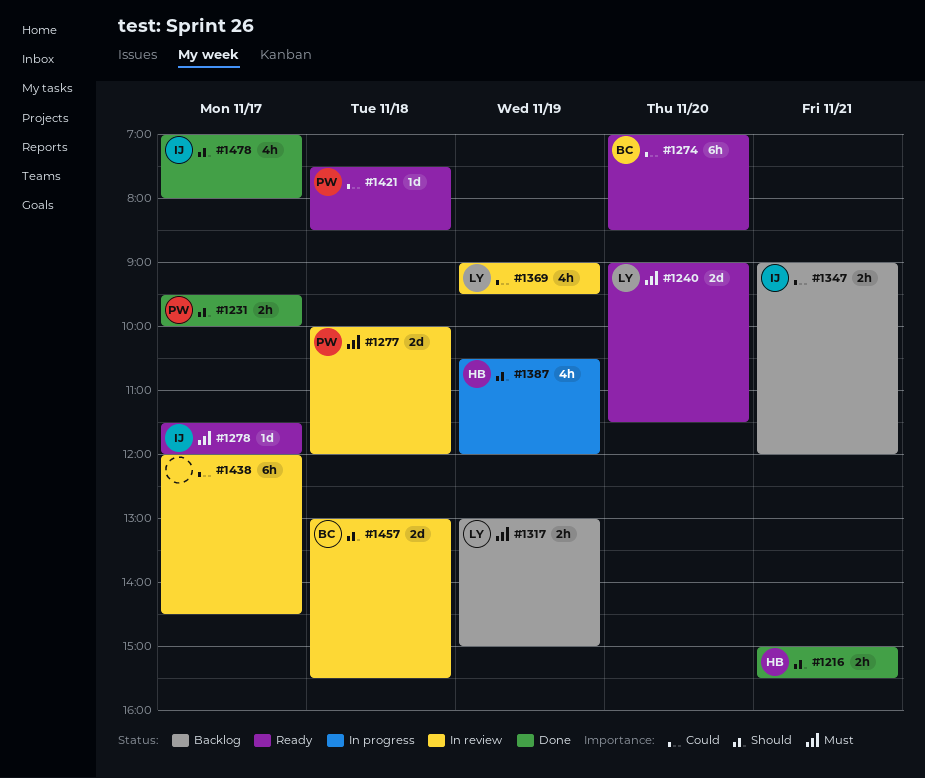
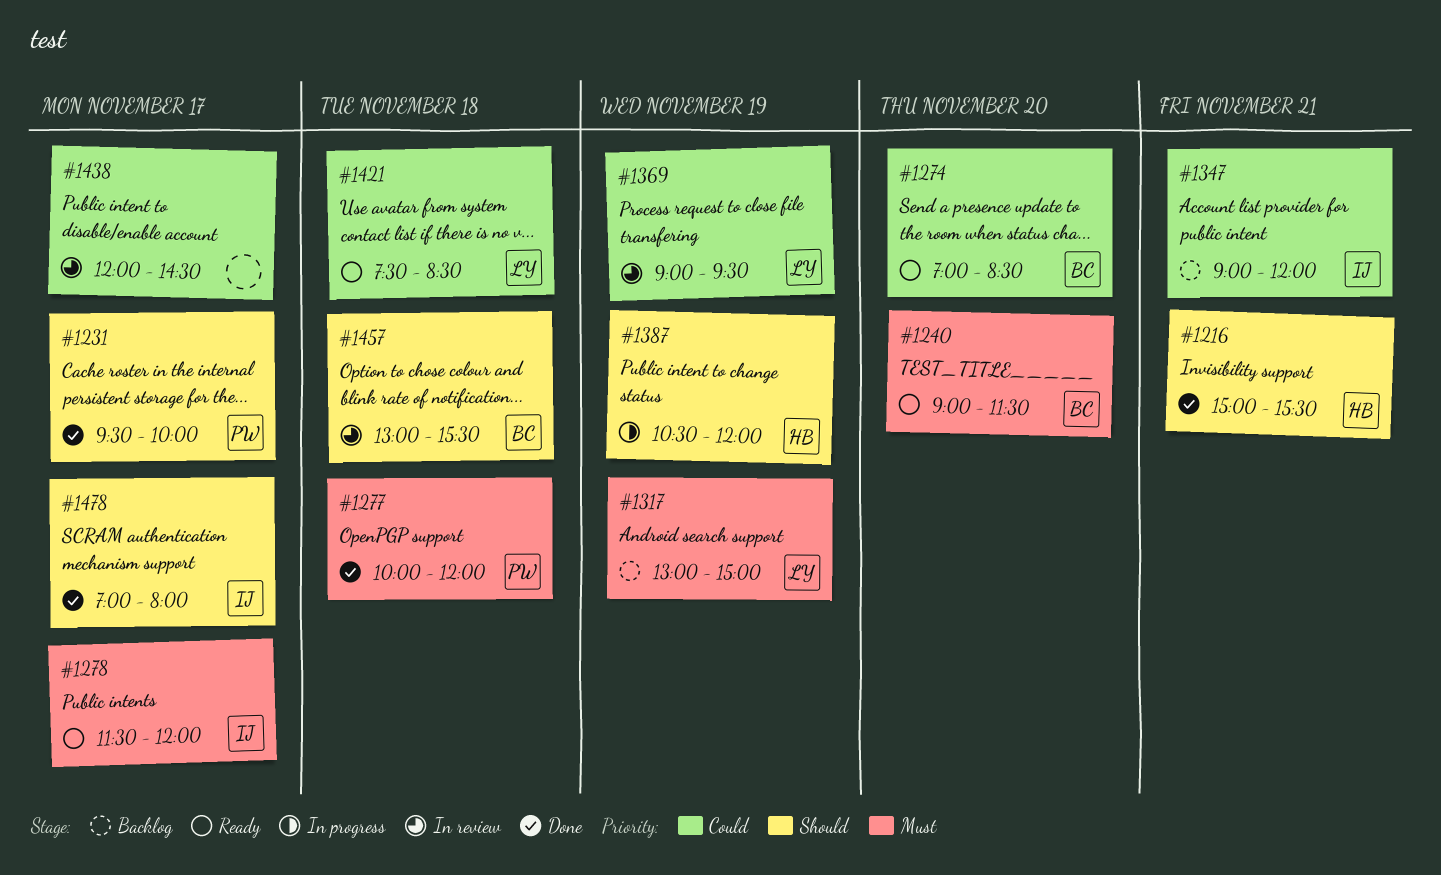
#1240, owner: LY -> BC
#1277, status: In review -> Done
#1421, owner: PW -> LY

